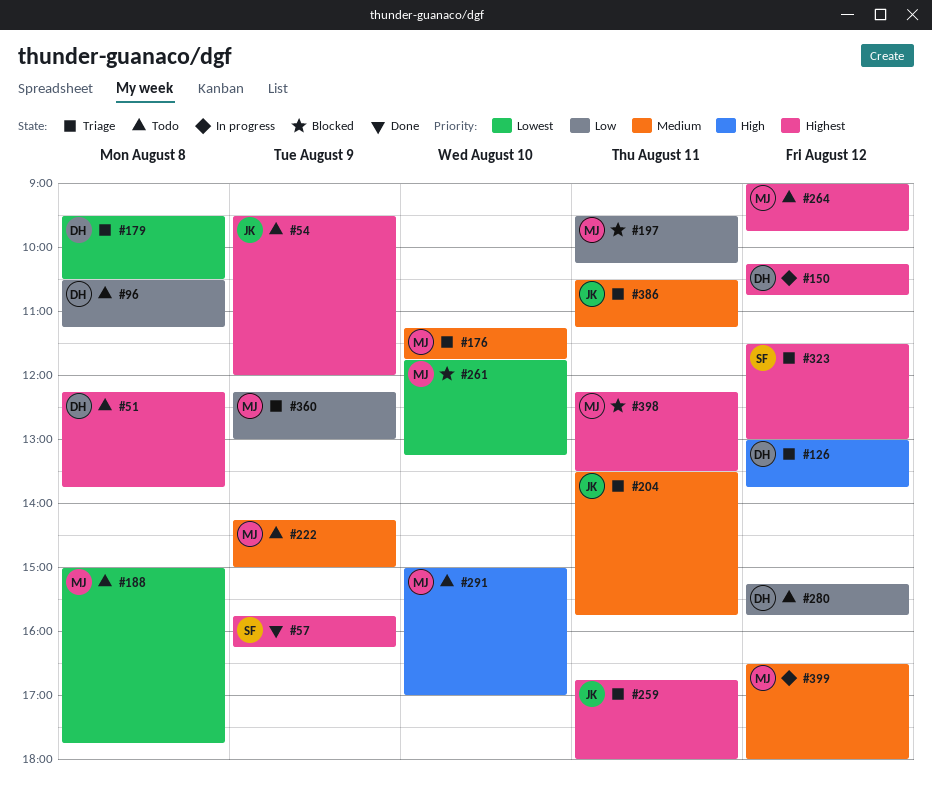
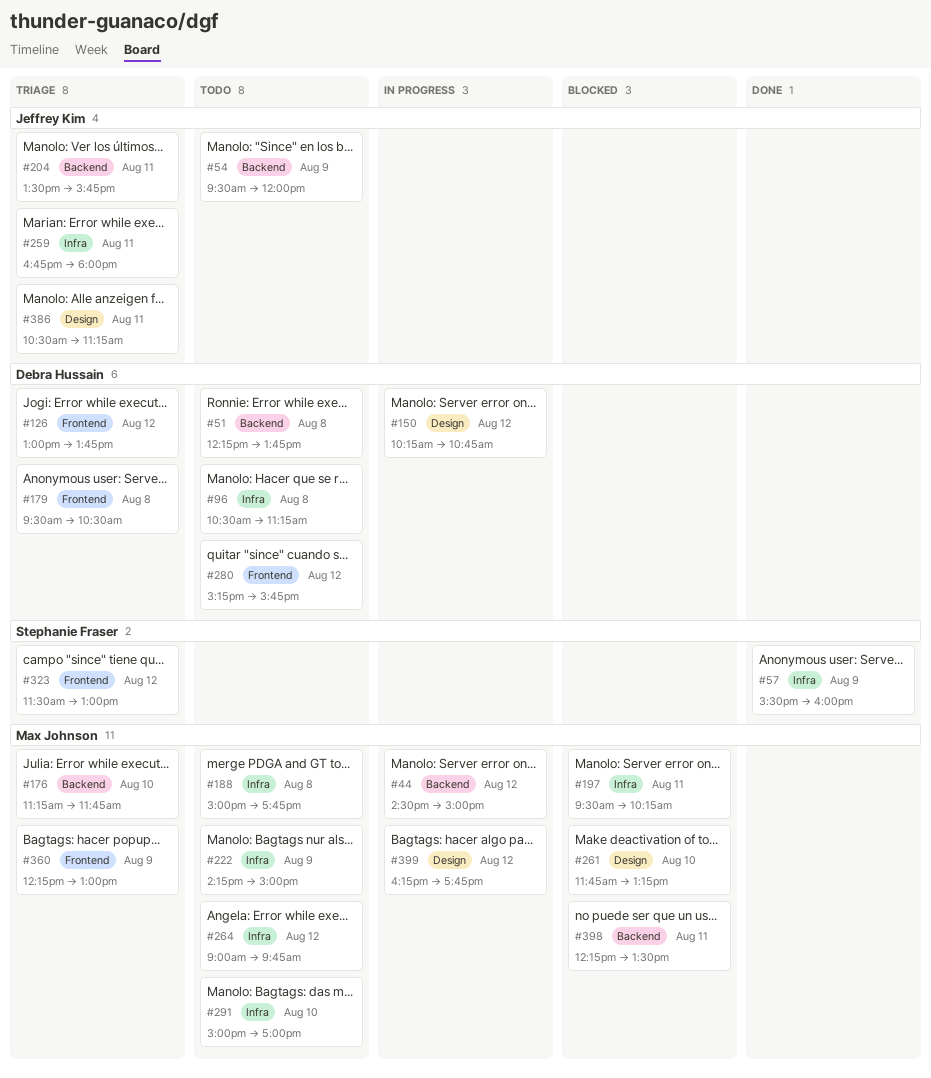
#44: none -> present
#57, begins: 15:45 -> 15:30
#57, ends: 16:15 -> 16:00
#399, begins: 16:30 -> 16:15
#399, ends: 18:00 -> 17:45

